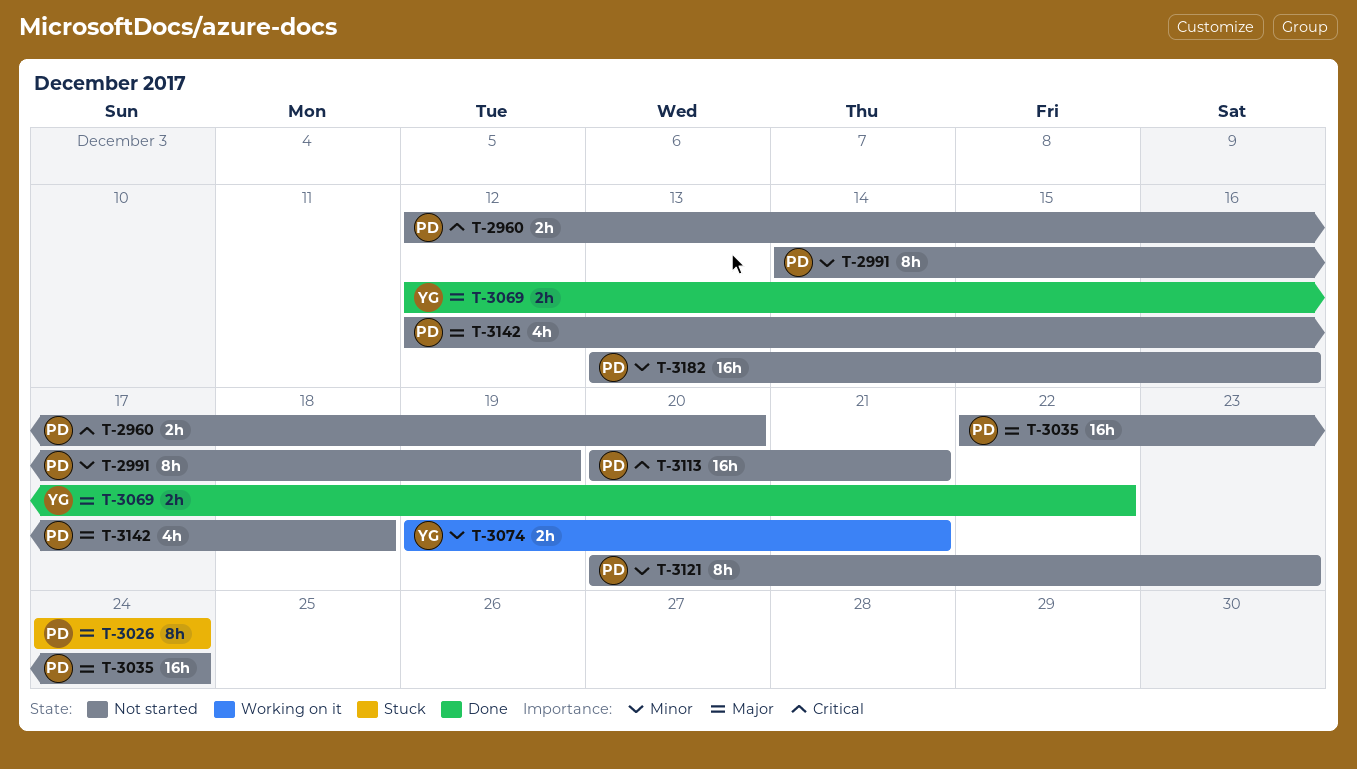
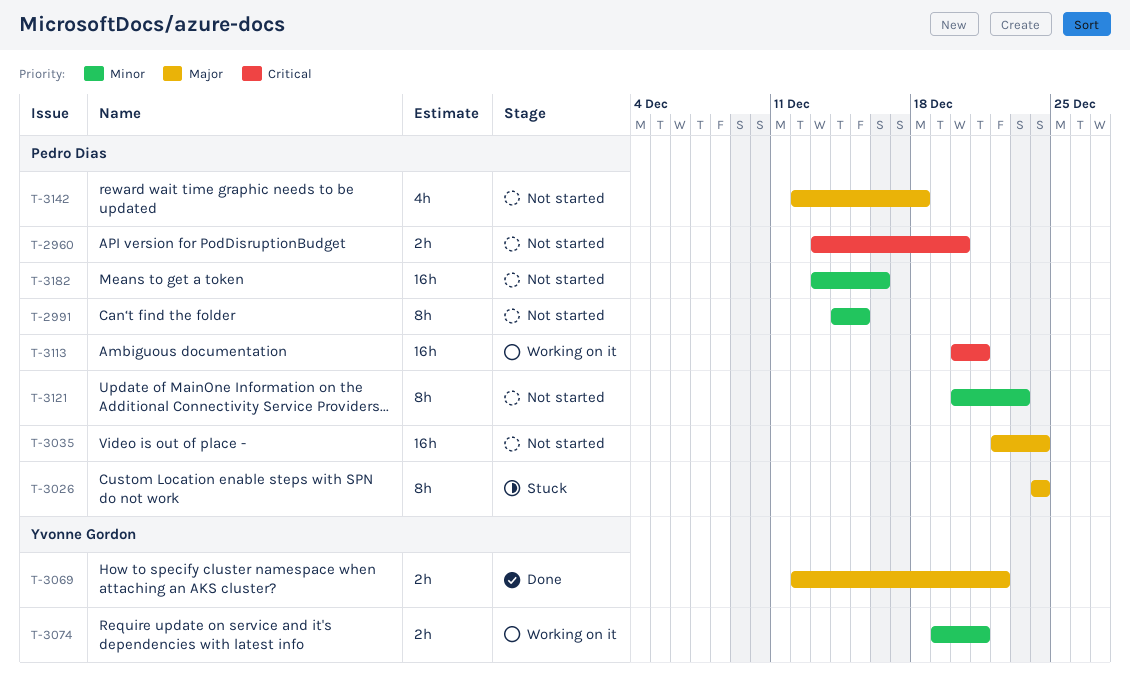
T-2960, start: Dec 12 -> Dec 13
T-2991, due: Dec 19 -> Dec 15
T-3113, status: Not started -> Working on it

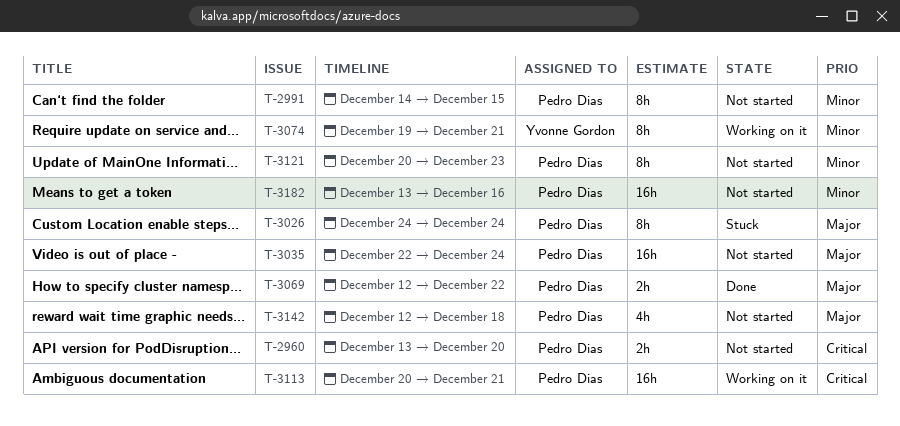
T-3069, owner: Yvonne Gordon -> Pedro Dias
T-3074, estimate: 2h -> 8h

